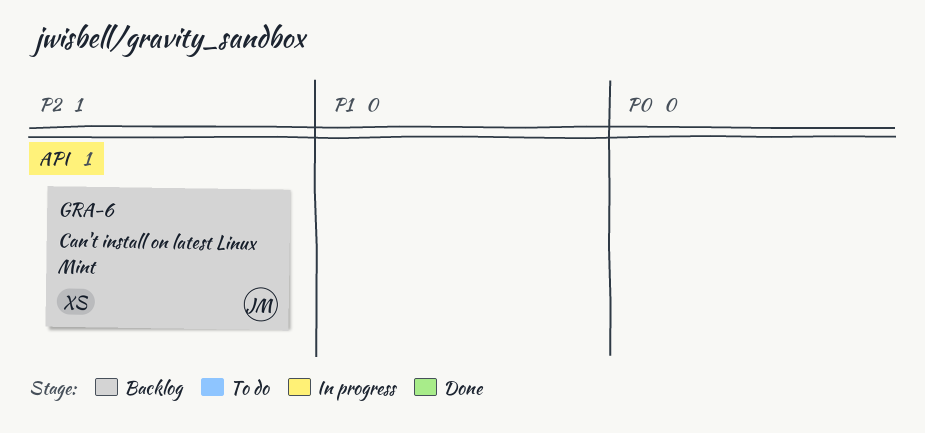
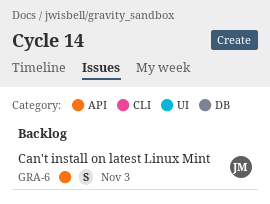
GRA-6, estimate: XS -> S

